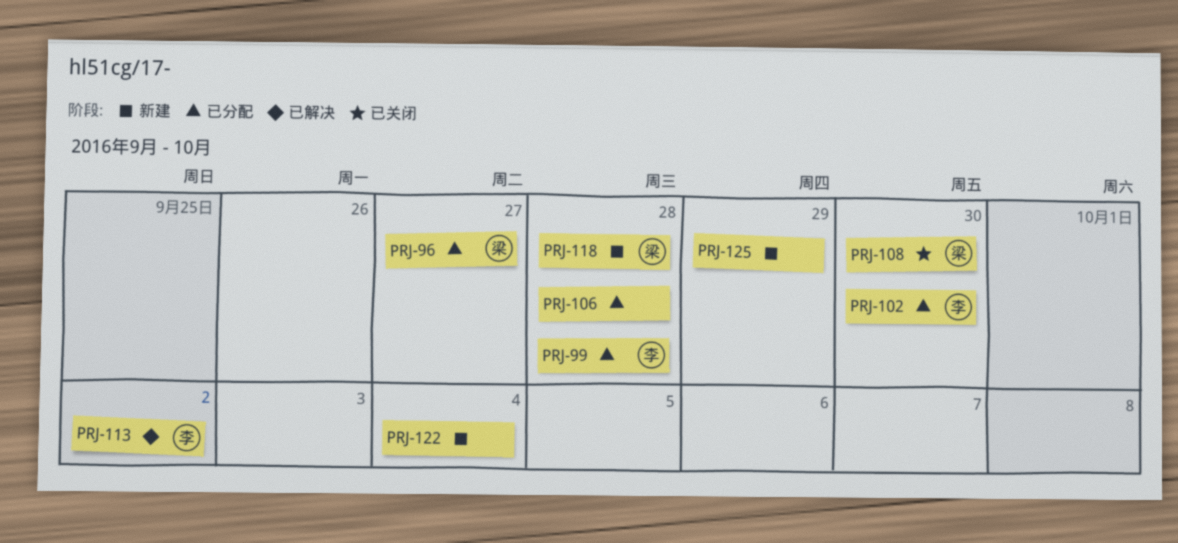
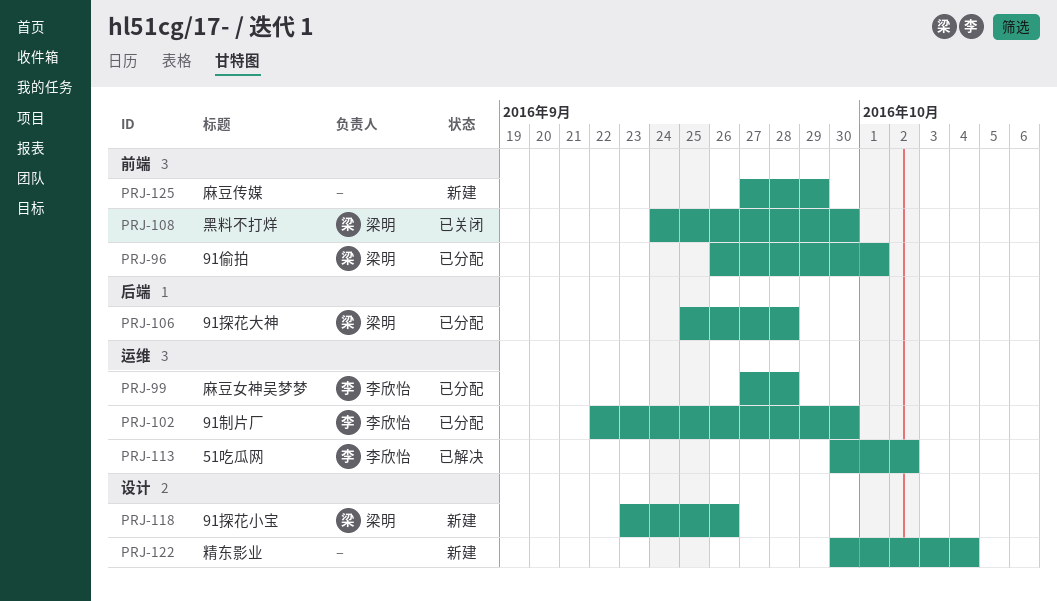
PRJ-96, due: Sep 27 -> Oct 1
PRJ-106, owner: none -> 梁明
PRJ-118, due: Sep 28 -> Sep 26

